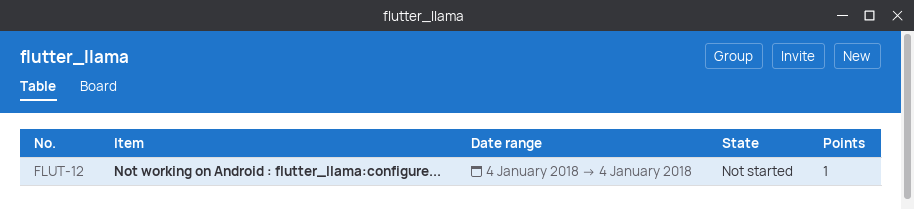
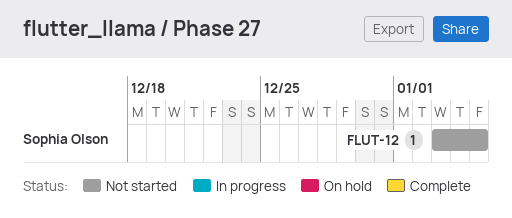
FLUT-12, start: Jan 4 -> Jan 3
FLUT-12, due: Jan 4 -> Jan 5

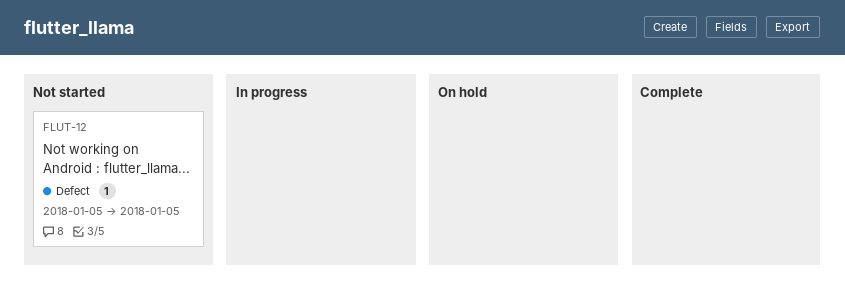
FLUT-12, start: Jan 3 -> Jan 5

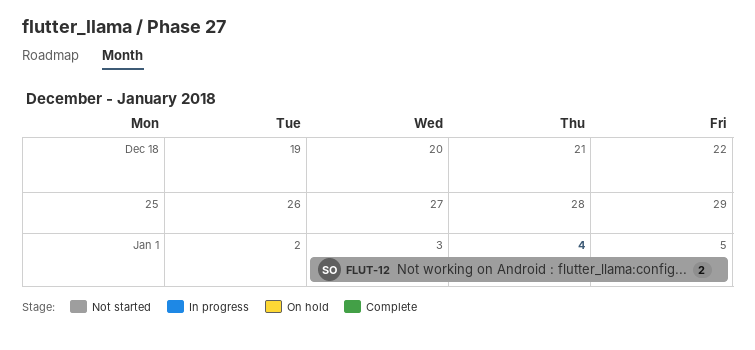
FLUT-12, estimate: 1 -> 2
FLUT-12, start: Jan 5 -> Jan 3

